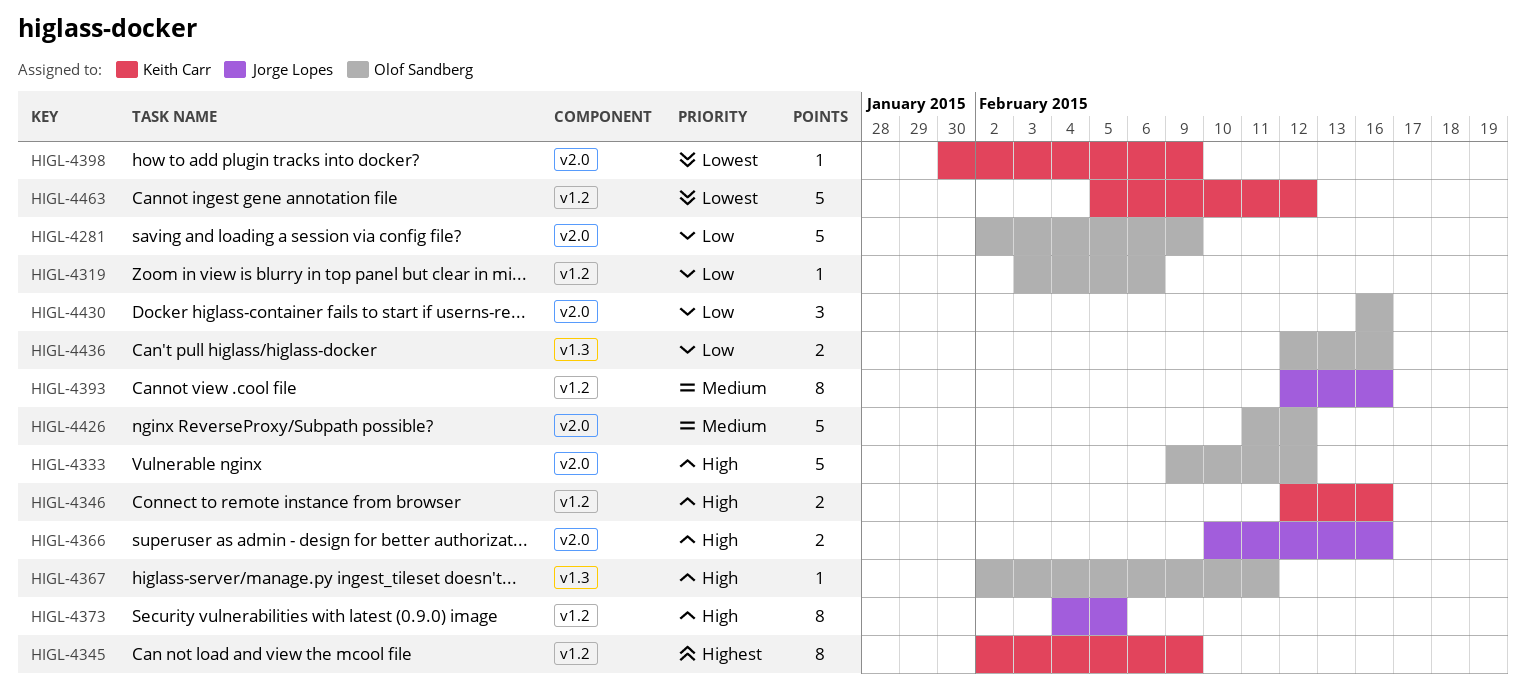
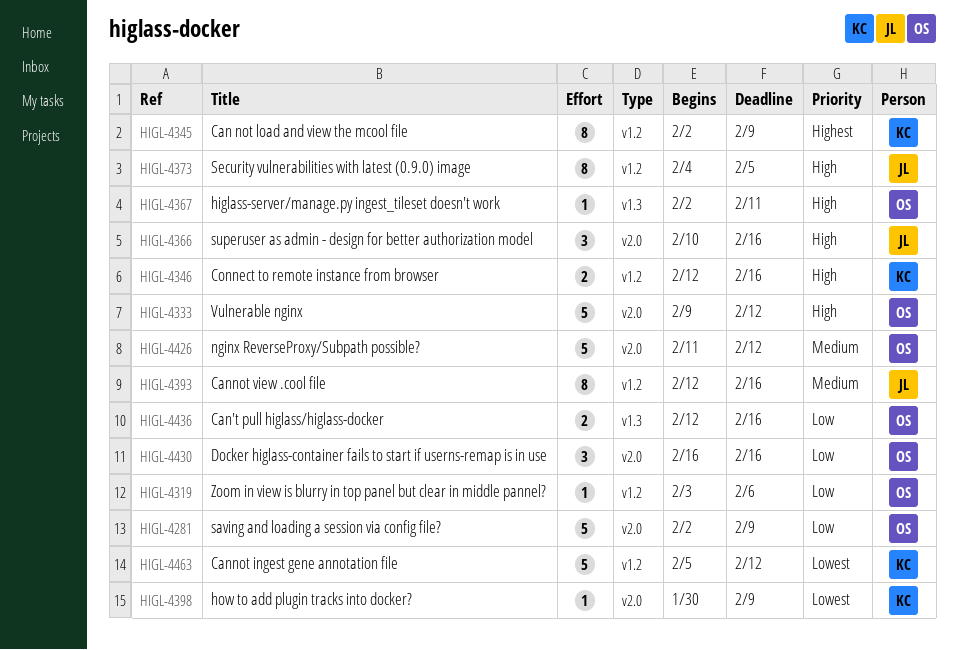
HIGL-4366, estimate: 2 -> 3

